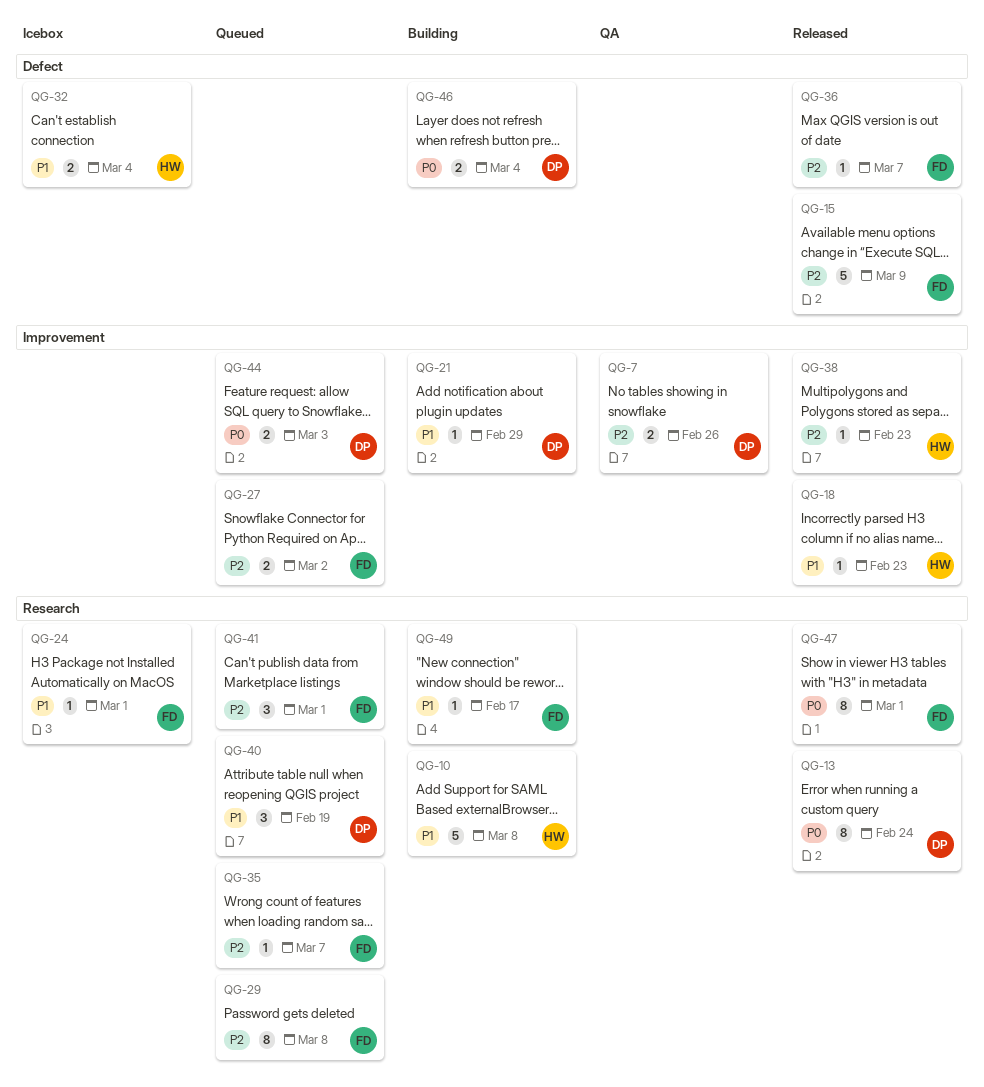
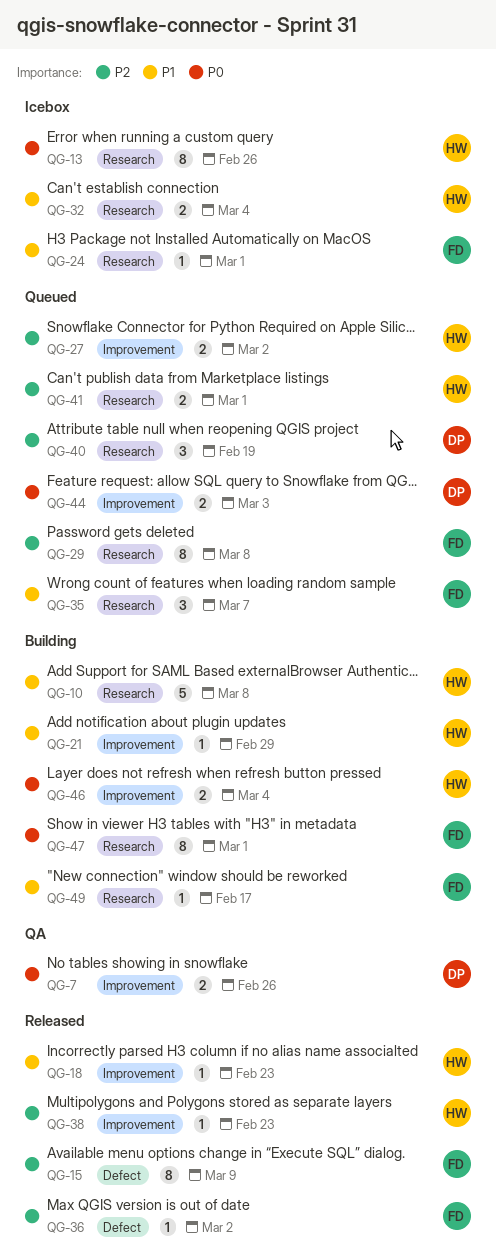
QG-7, priority: P2 -> P0
QG-13, status: Released -> Icebox
QG-13, owner: DP -> HW
QG-13, due: Feb 24 -> Feb 26
QG-15, estimate: 5 -> 8
QG-21, owner: DP -> HW
QG-27, owner: FD -> HW
QG-32, label: Defect -> Research
QG-35, priority: P2 -> P1
QG-35, estimate: 1 -> 3
QG-36, due: Mar 7 -> Mar 2
QG-40, priority: P1 -> P2
QG-41, owner: FD -> HW
QG-41, estimate: 3 -> 2
QG-46, owner: DP -> HW
QG-46, label: Defect -> Improvement
QG-47, status: Released -> Building

